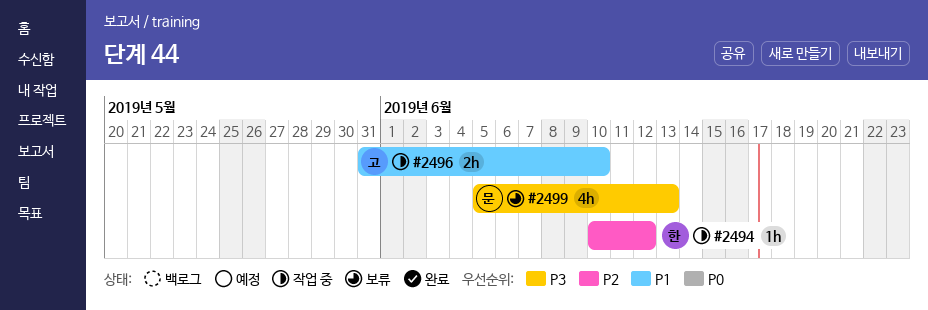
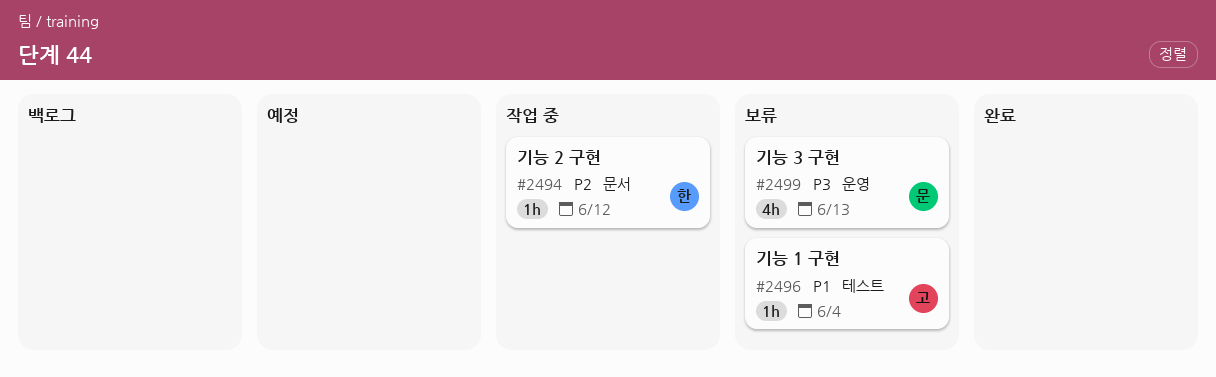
#2496, status: 작업 중 -> 보류
#2496, estimate: 2h -> 1h
#2496, due: Jun 10 -> Jun 4

